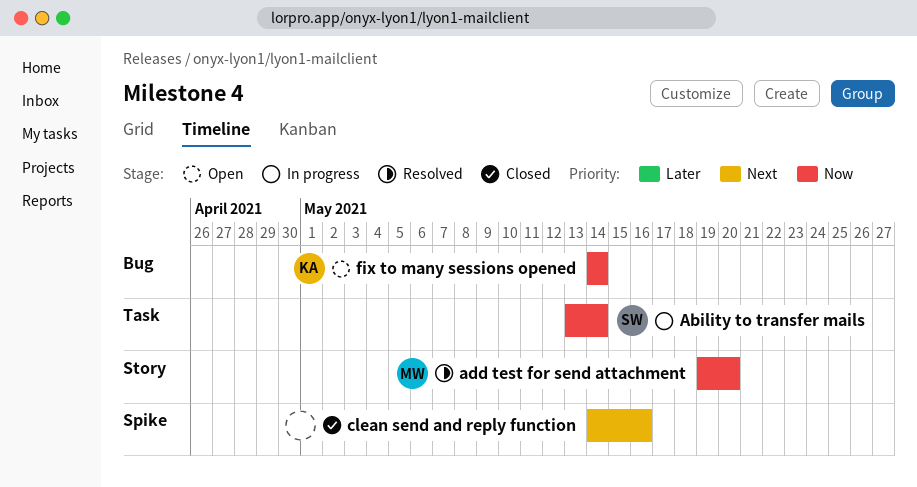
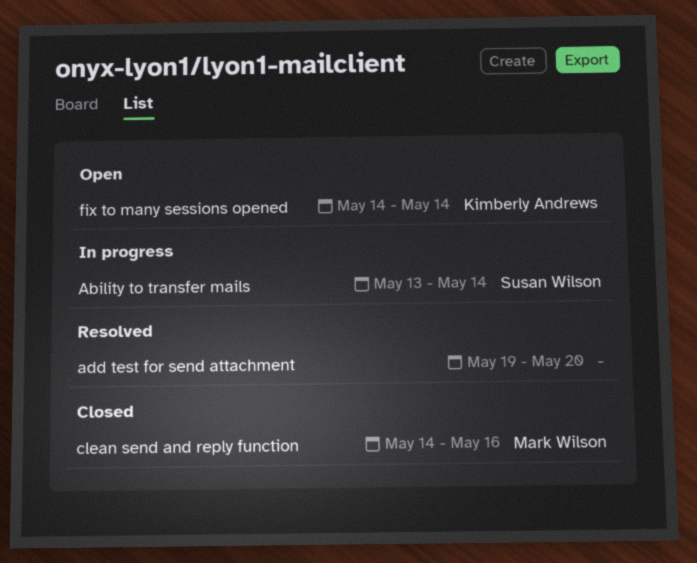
add test for send attachment, owner: Mark Wilson -> none
clean send and reply function, owner: none -> Mark Wilson

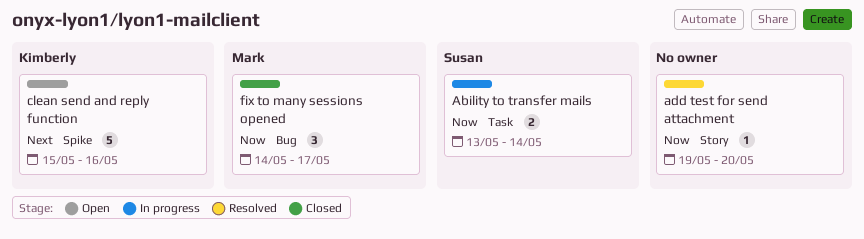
clean send and reply function, status: Closed -> Open
clean send and reply function, owner: Mark Wilson -> Kimberly Andrews
clean send and reply function, start: May 14 -> May 15
fix to many sessions opened, status: Open -> Closed
fix to many sessions opened, owner: Kimberly Andrews -> Mark Wilson
fix to many sessions opened, due: May 14 -> May 17

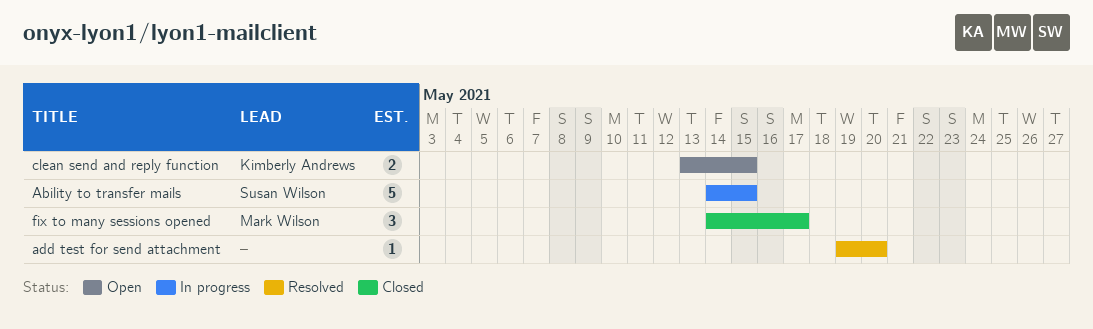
Ability to transfer mails, estimate: 2 -> 5
Ability to transfer mails, start: May 13 -> May 14
Ability to transfer mails, due: May 14 -> May 15
clean send and reply function, estimate: 5 -> 2
clean send and reply function, start: May 15 -> May 13
clean send and reply function, due: May 16 -> May 15

